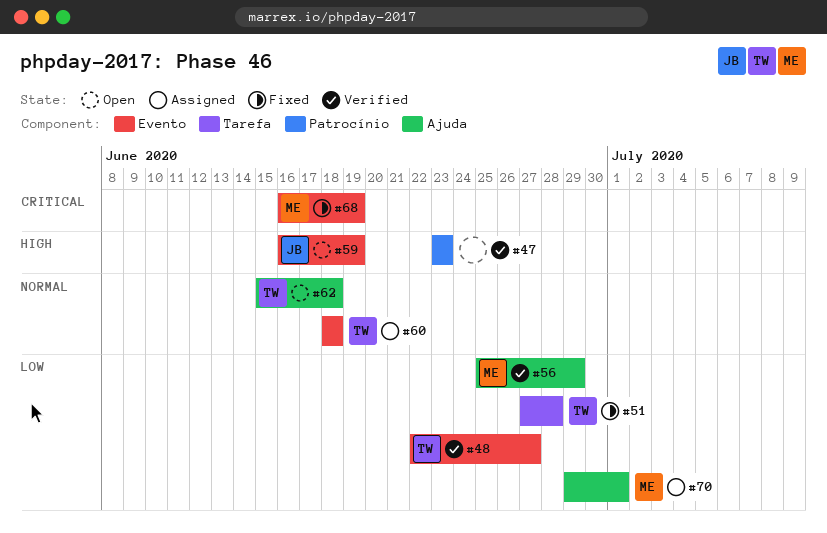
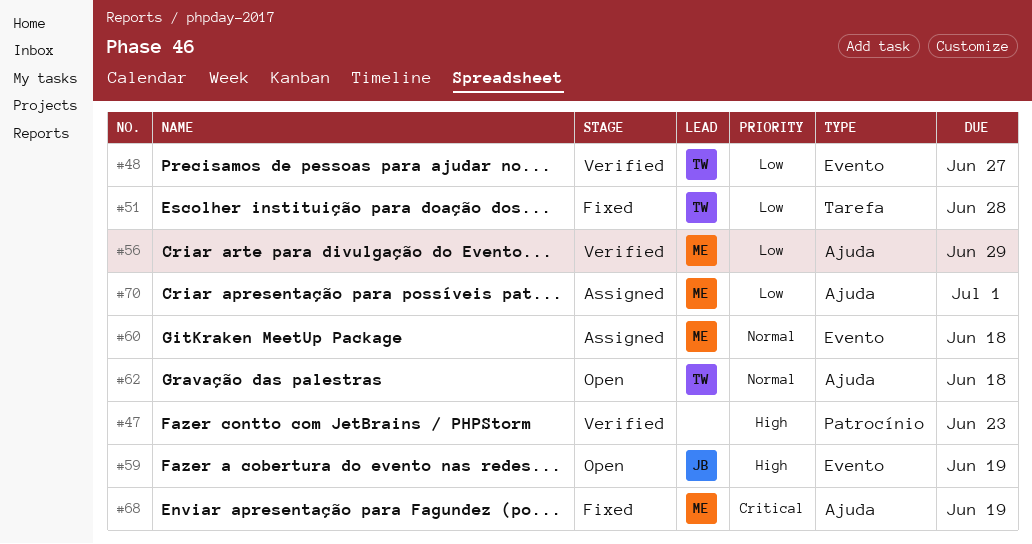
#60, owner: TW -> ME
#68, label: Evento -> Ajuda

